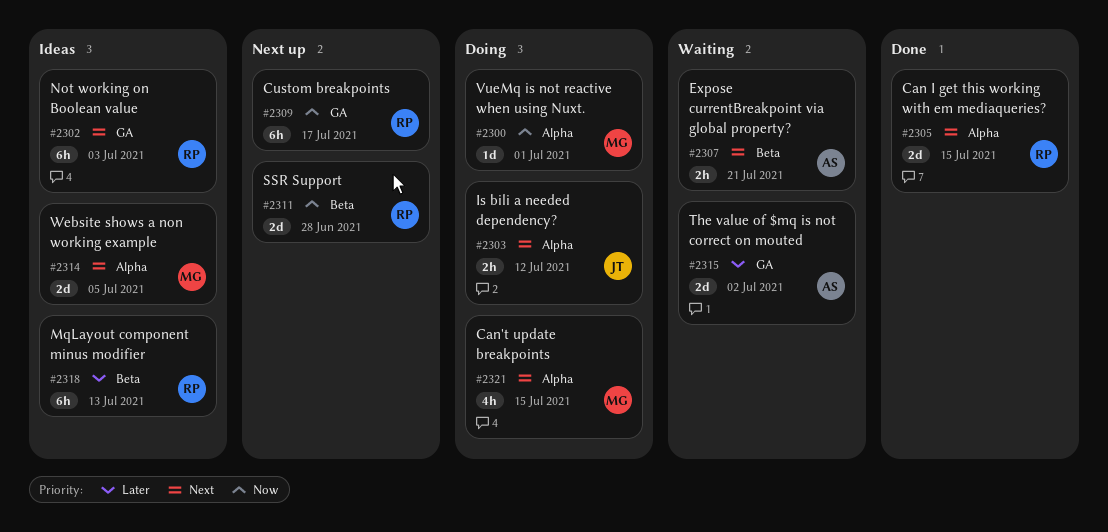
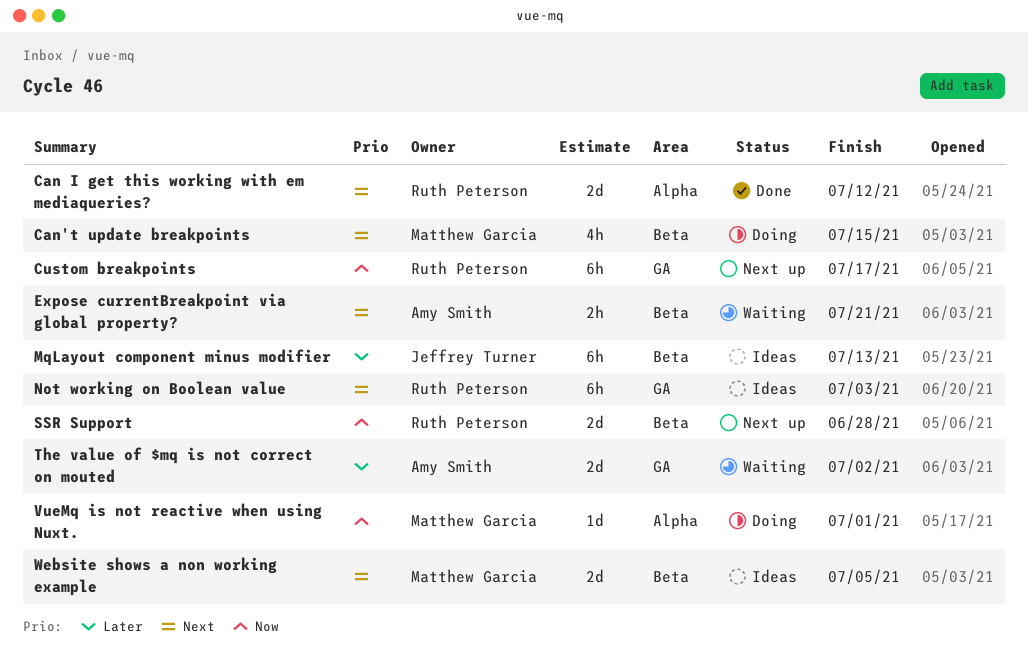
Can I get this working with em mediaqueries?, due: Jul 15 -> Jul 12
Can't update breakpoints, label: Alpha -> Beta
Is bili a needed dependency?: present -> none
MqLayout component minus modifier, owner: Ruth Peterson -> Jeffrey Turner
Website shows a non working example, label: Alpha -> Beta

